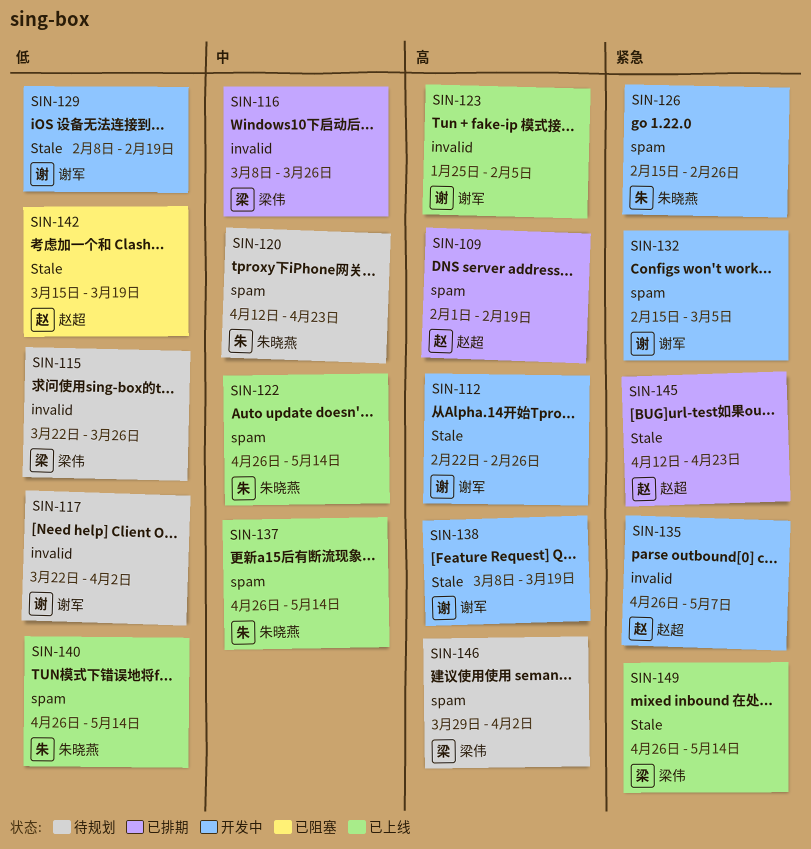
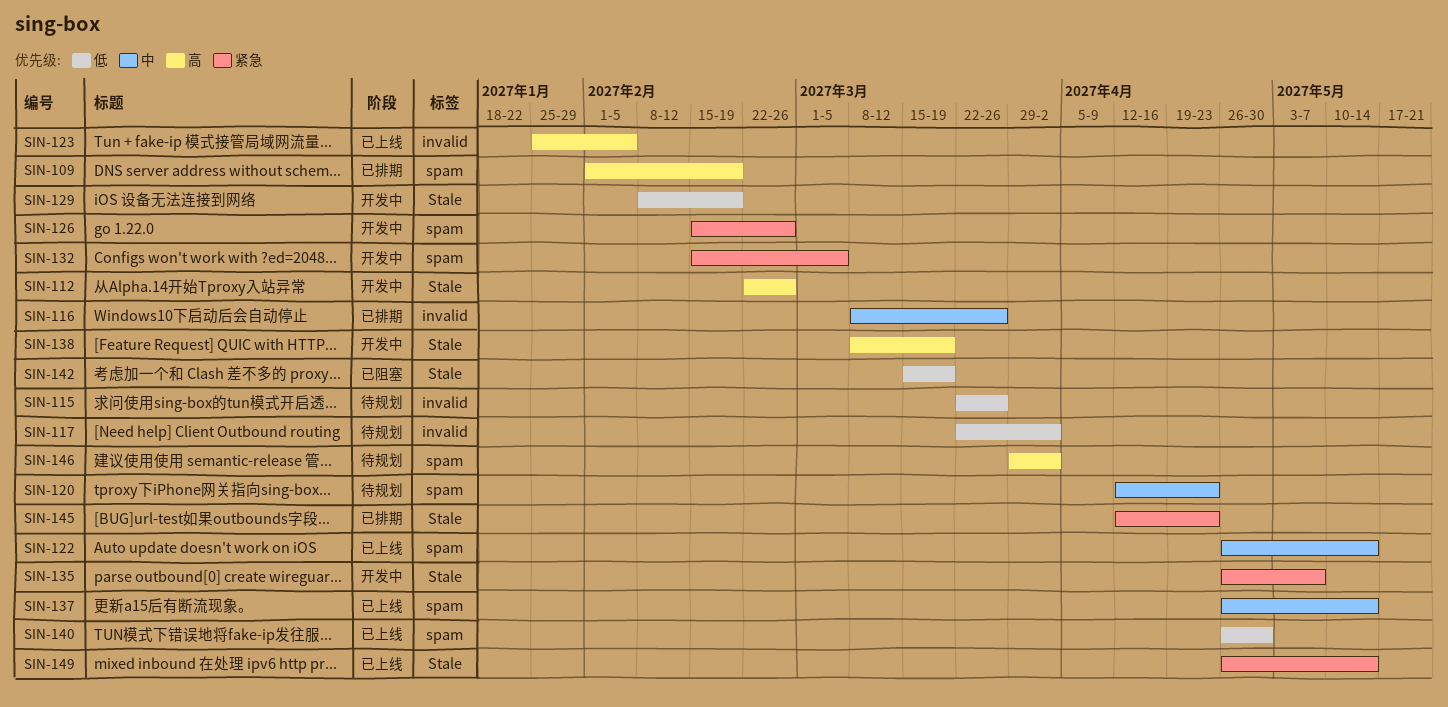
SIN-135, label: invalid -> Stale
SIN-140, due: May 14 -> Apr 30

